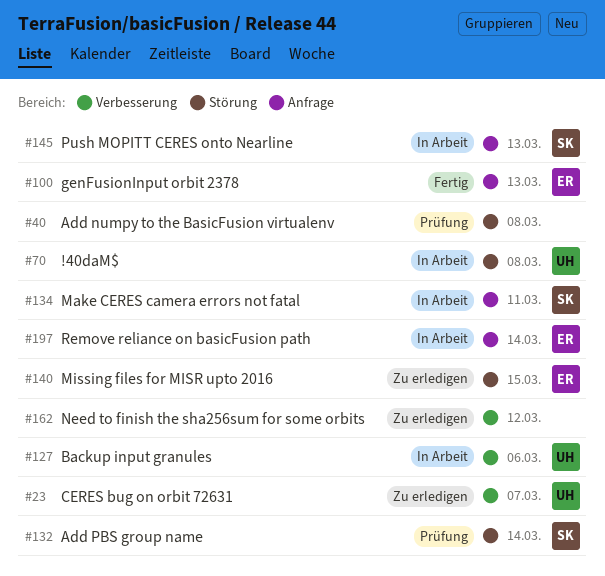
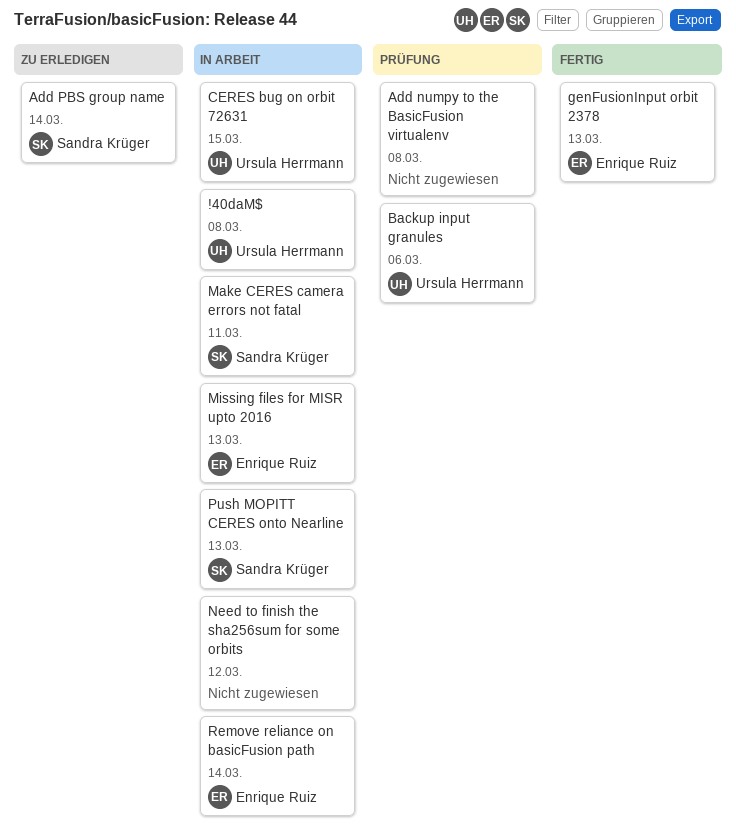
Add PBS group name, status: Prüfung -> Zu erledigen
Backup input granules, status: In Arbeit -> Prüfung
CERES bug on orbit 72631, status: Zu erledigen -> In Arbeit
CERES bug on orbit 72631, due: Mar 7 -> Mar 15
Missing files for MISR upto 2016, status: Zu erledigen -> In Arbeit
Missing files for MISR upto 2016, due: Mar 15 -> Mar 13
Need to finish the sha256sum for some orbits, status: Zu erledigen -> In Arbeit

